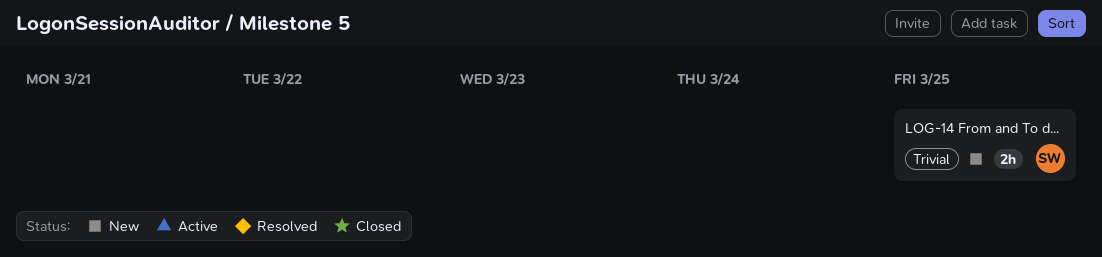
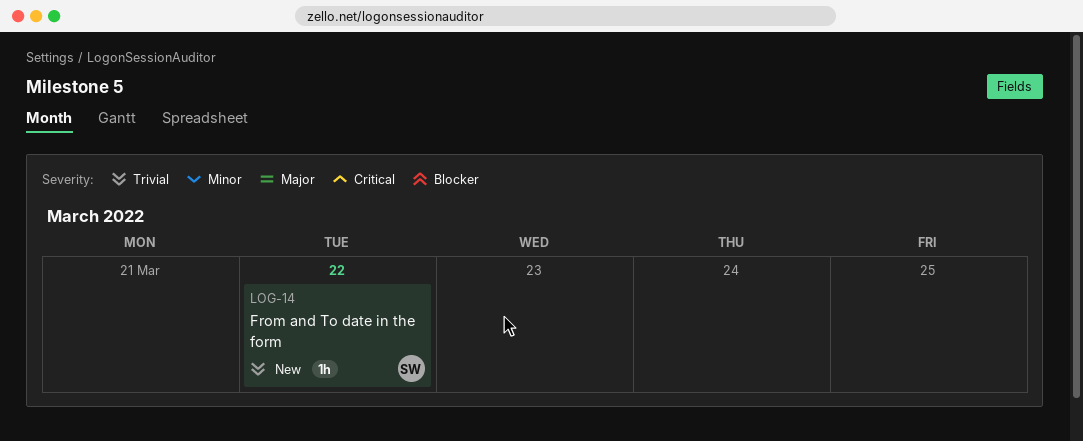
LOG-14, estimate: 2h -> 1h
LOG-14, due: Mar 25 -> Mar 22

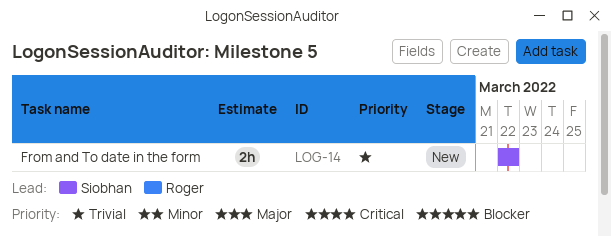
LOG-14, estimate: 1h -> 2h

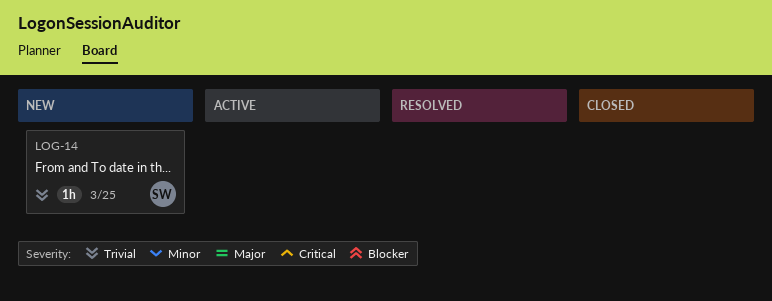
LOG-14, estimate: 2h -> 1h
LOG-14, due: Mar 22 -> Mar 25

